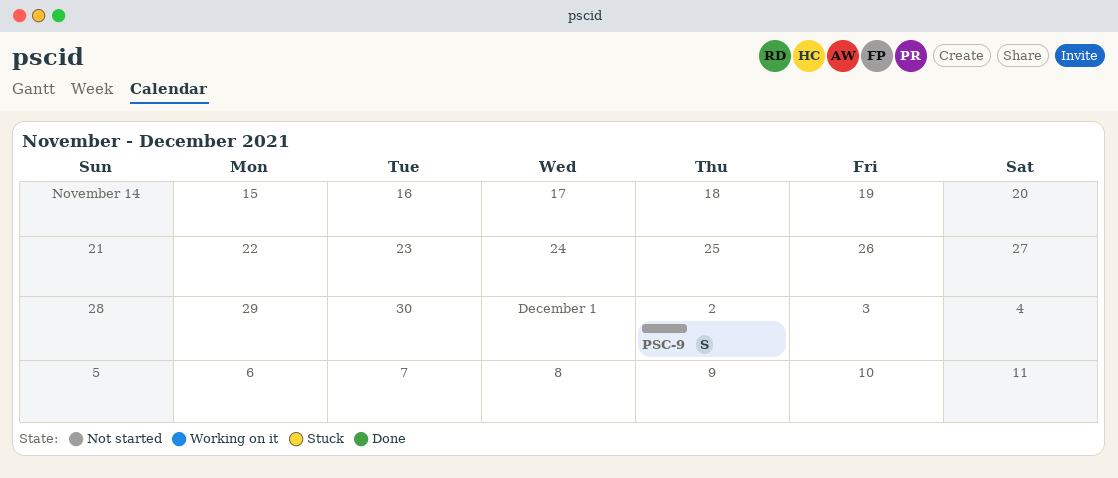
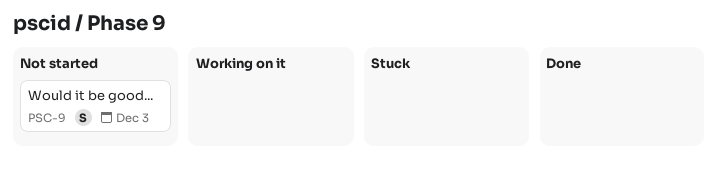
PSC-9, due: Dec 2 -> Dec 3

